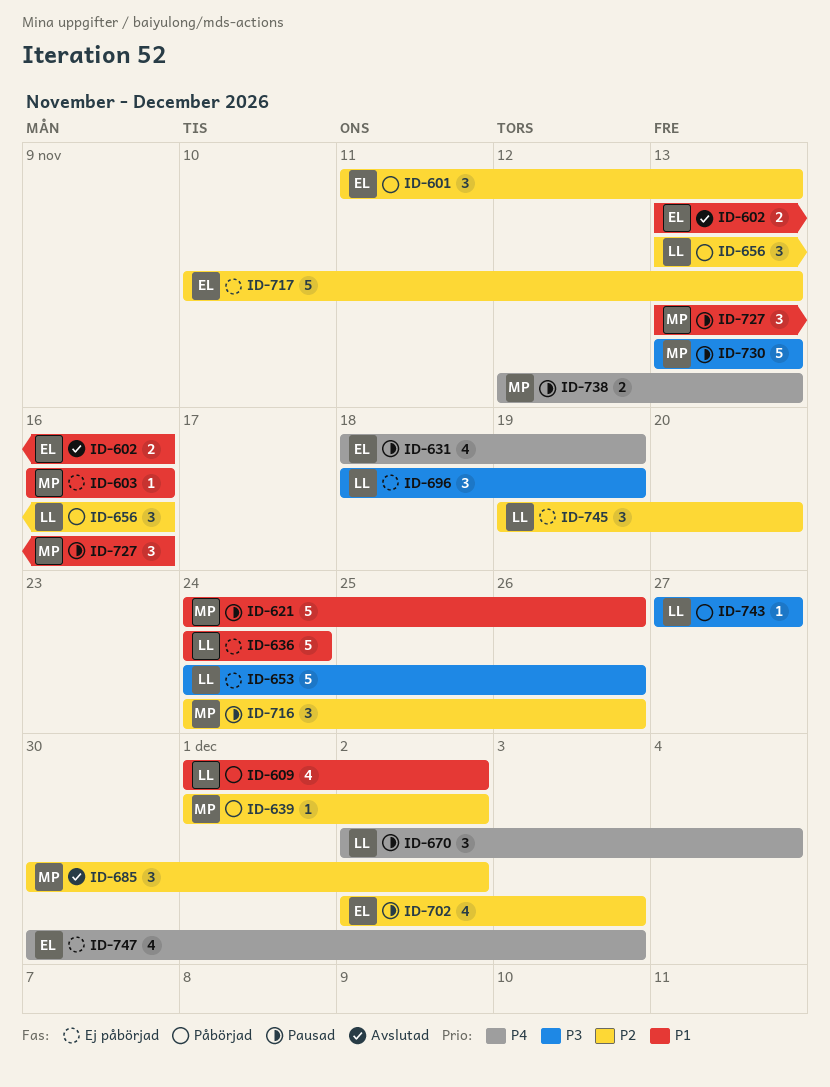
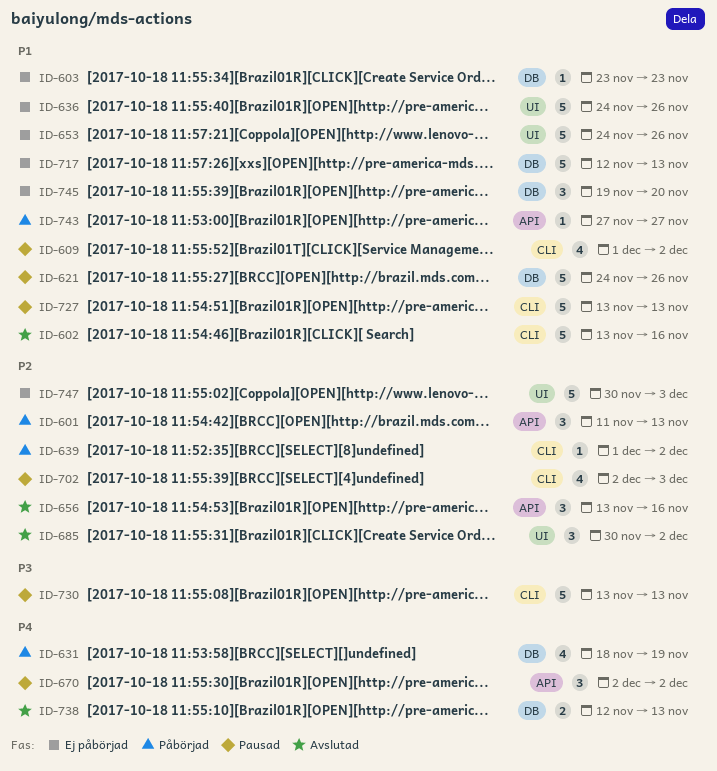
ID-602, estimate: 2 -> 5
ID-603, start: Nov 16 -> Nov 23
ID-603, due: Nov 16 -> Nov 23
ID-609, status: Påbörjad -> Pausad
ID-631, status: Pausad -> Påbörjad
ID-636, due: Nov 24 -> Nov 26
ID-653, priority: P3 -> P1
ID-656, status: Påbörjad -> Avslutad
ID-670, due: Dec 4 -> Dec 2
ID-696: present -> none
ID-716: present -> none
ID-717, priority: P2 -> P1
ID-717, start: Nov 10 -> Nov 12
ID-727, estimate: 3 -> 5
ID-727, due: Nov 16 -> Nov 13
ID-738, status: Pausad -> Avslutad
ID-743, priority: P3 -> P1
ID-745, priority: P2 -> P1
ID-747, priority: P4 -> P2
ID-747, estimate: 4 -> 5

